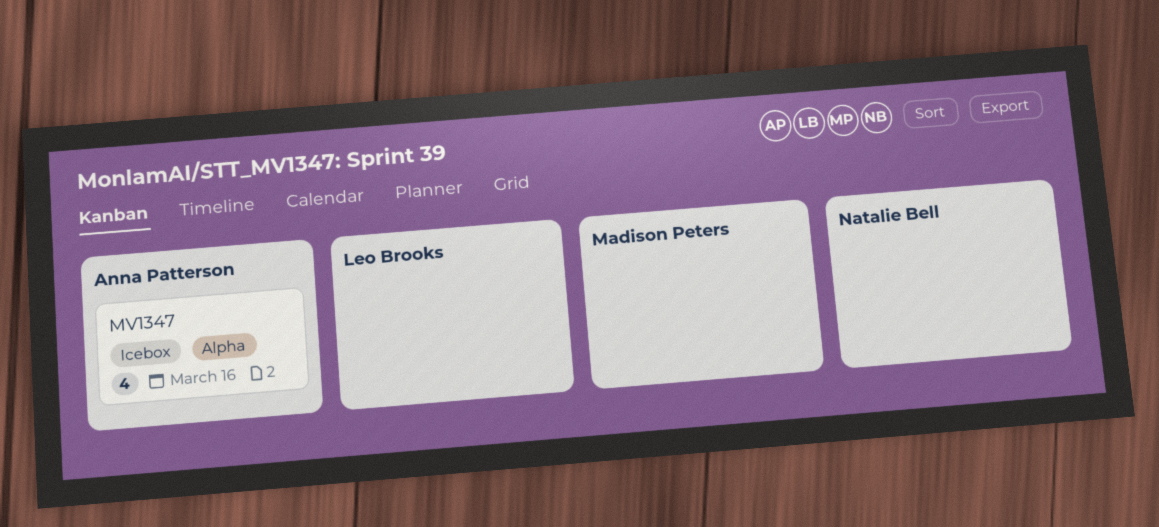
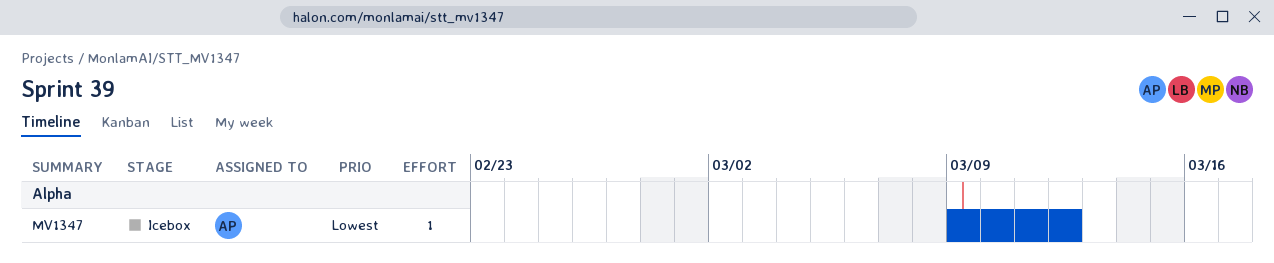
MV1347, estimate: 4 -> 1
MV1347, due: Mar 16 -> Mar 12

